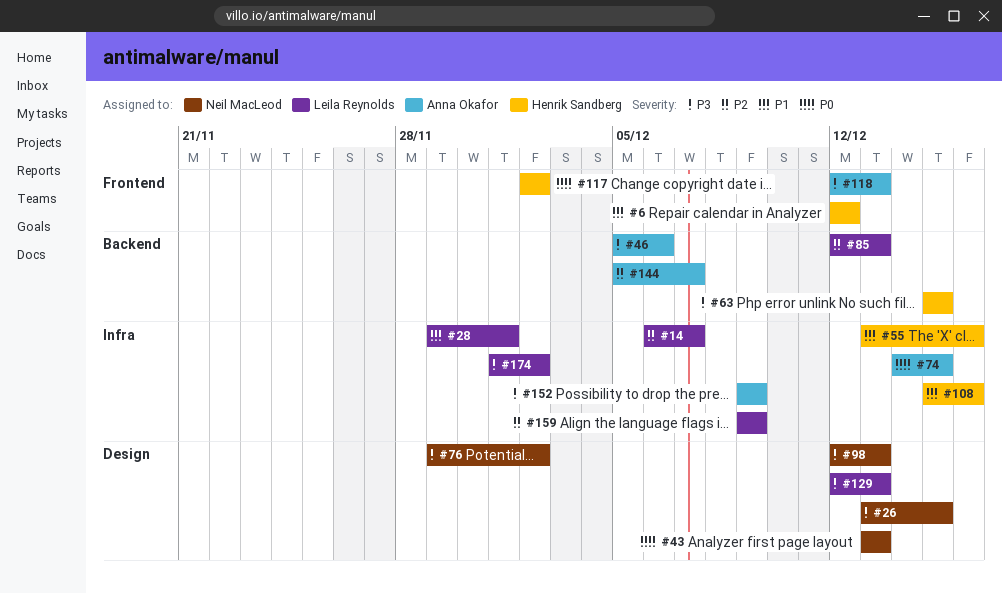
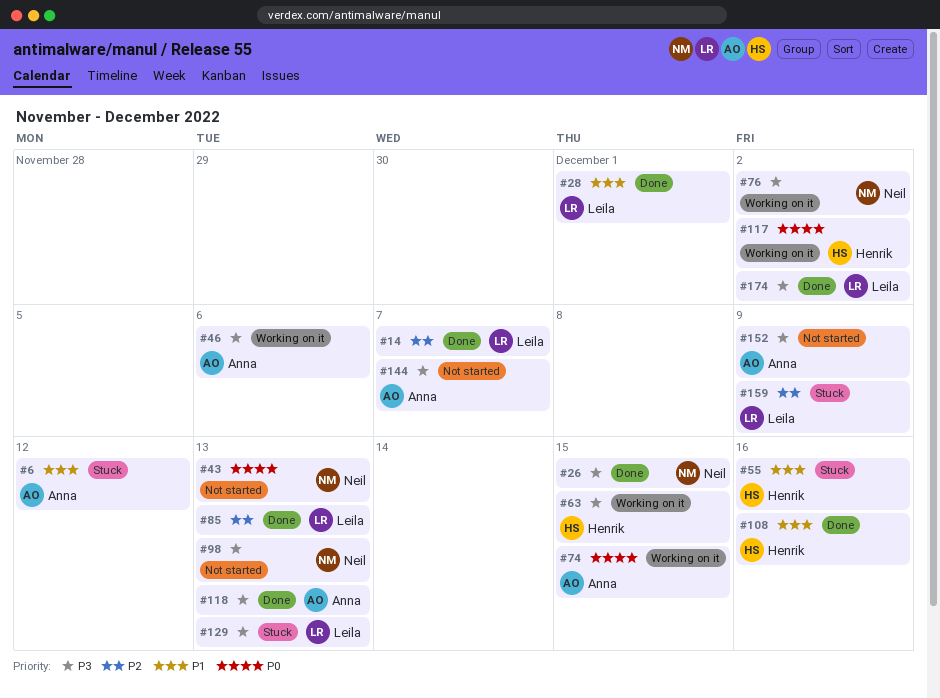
#6, owner: Henrik Sandberg -> Anna Okafor
#144, priority: P2 -> P3

